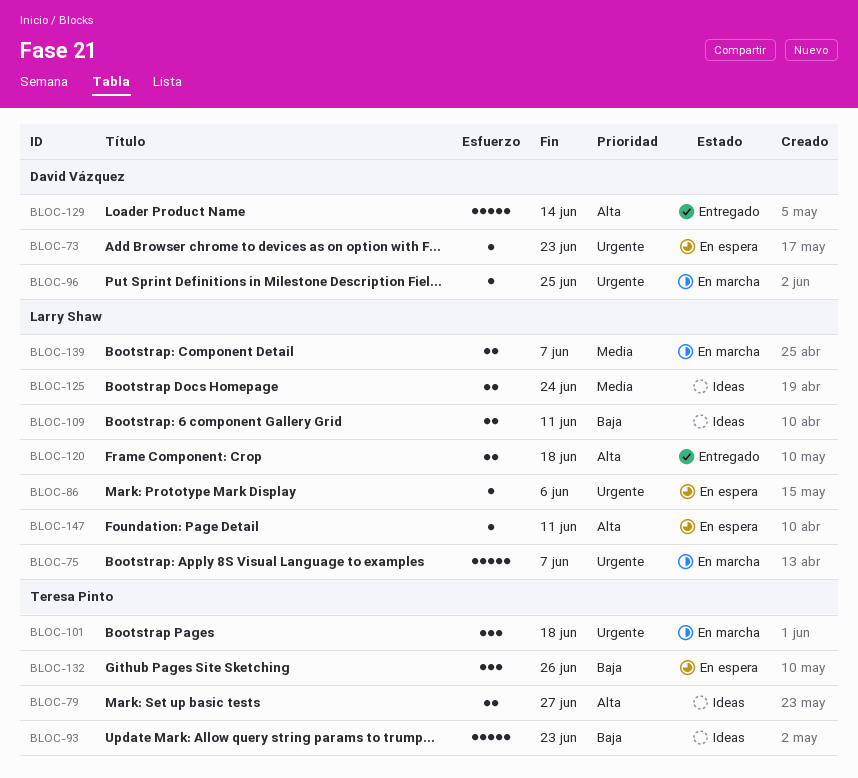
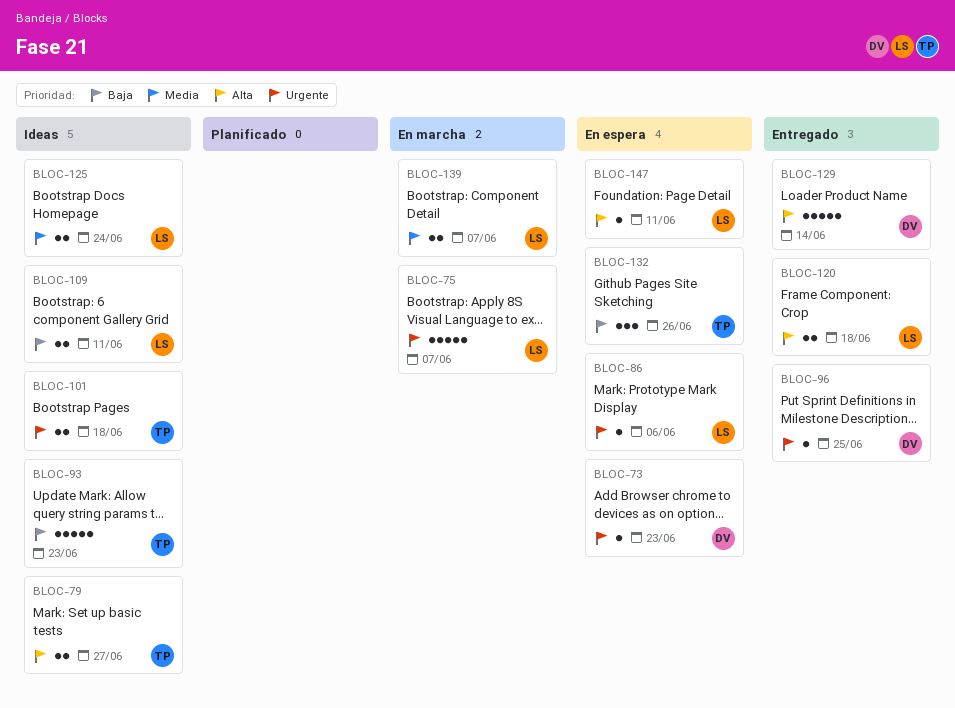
BLOC-96, status: En marcha -> Entregado
BLOC-101, status: En marcha -> Ideas
BLOC-101, estimate: 3 -> 2

